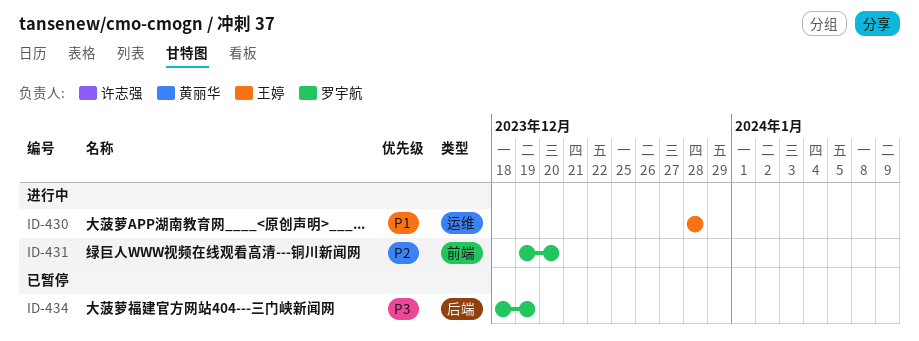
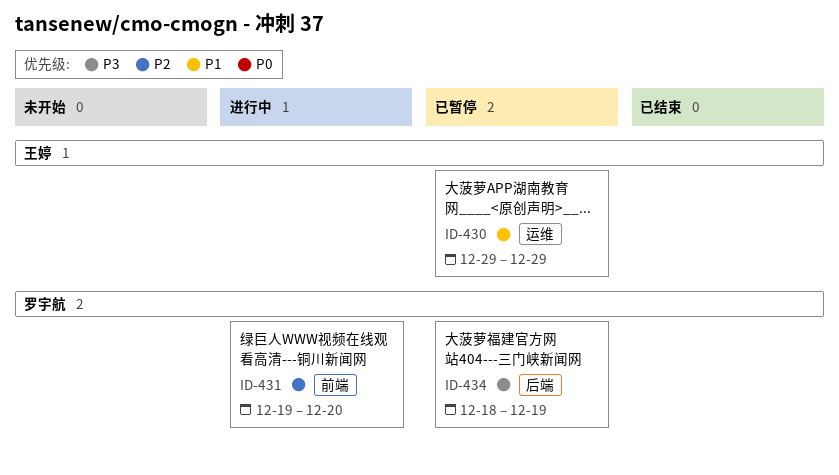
ID-430, status: 进行中 -> 已暂停
ID-430, start: Dec 28 -> Dec 29
ID-430, due: Dec 28 -> Dec 29

